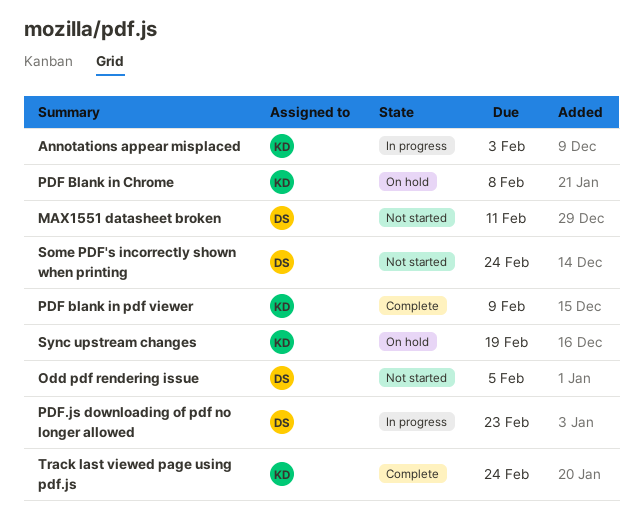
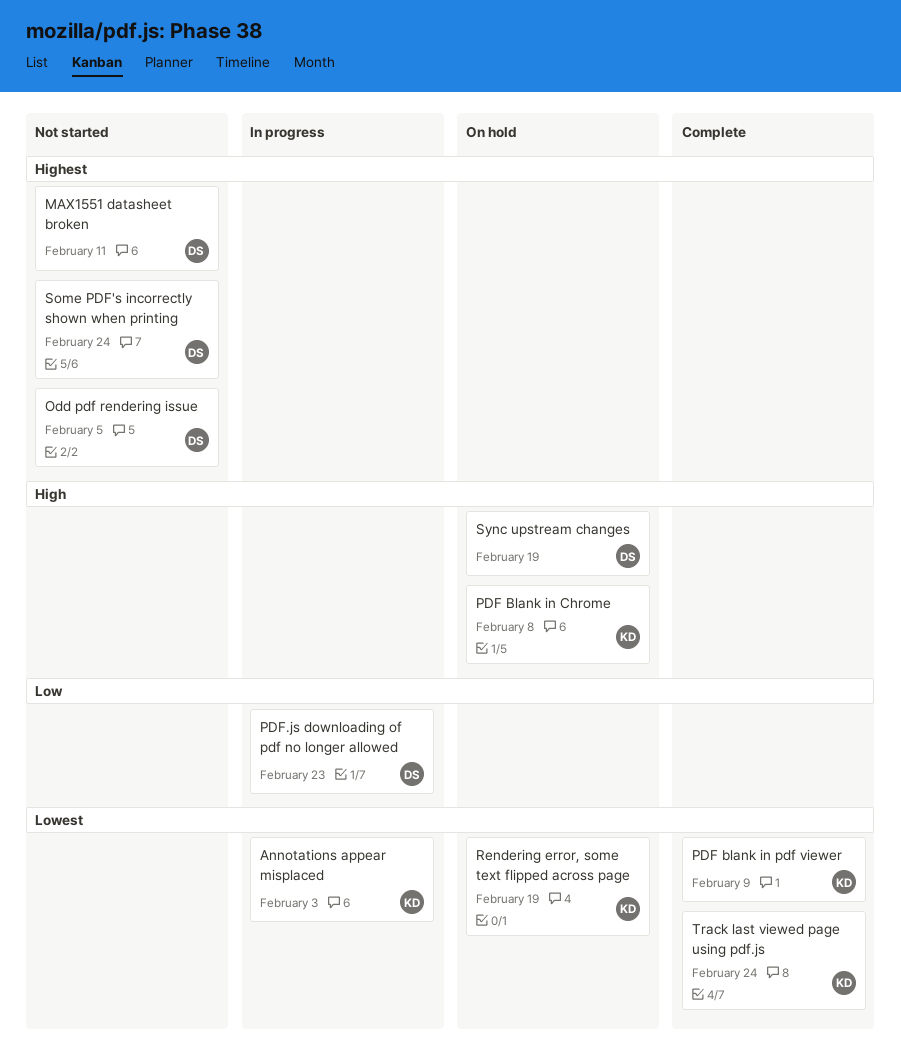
Rendering error, some text flipped across page: none -> present
Sync upstream changes, owner: KD -> DS

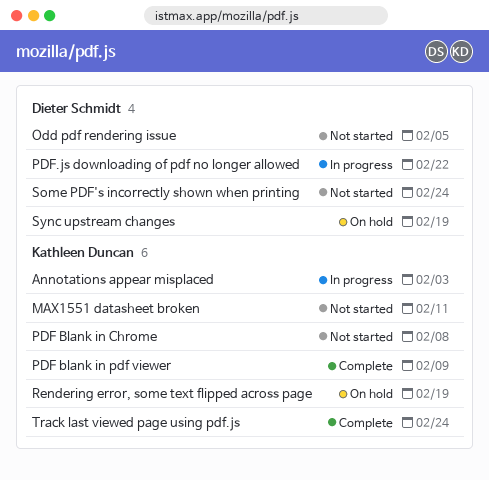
MAX1551 datasheet broken, owner: Dieter Schmidt -> Kathleen Duncan
PDF Blank in Chrome, status: On hold -> Not started
PDF.js downloading of pdf no longer allowed, due: Feb 23 -> Feb 22

